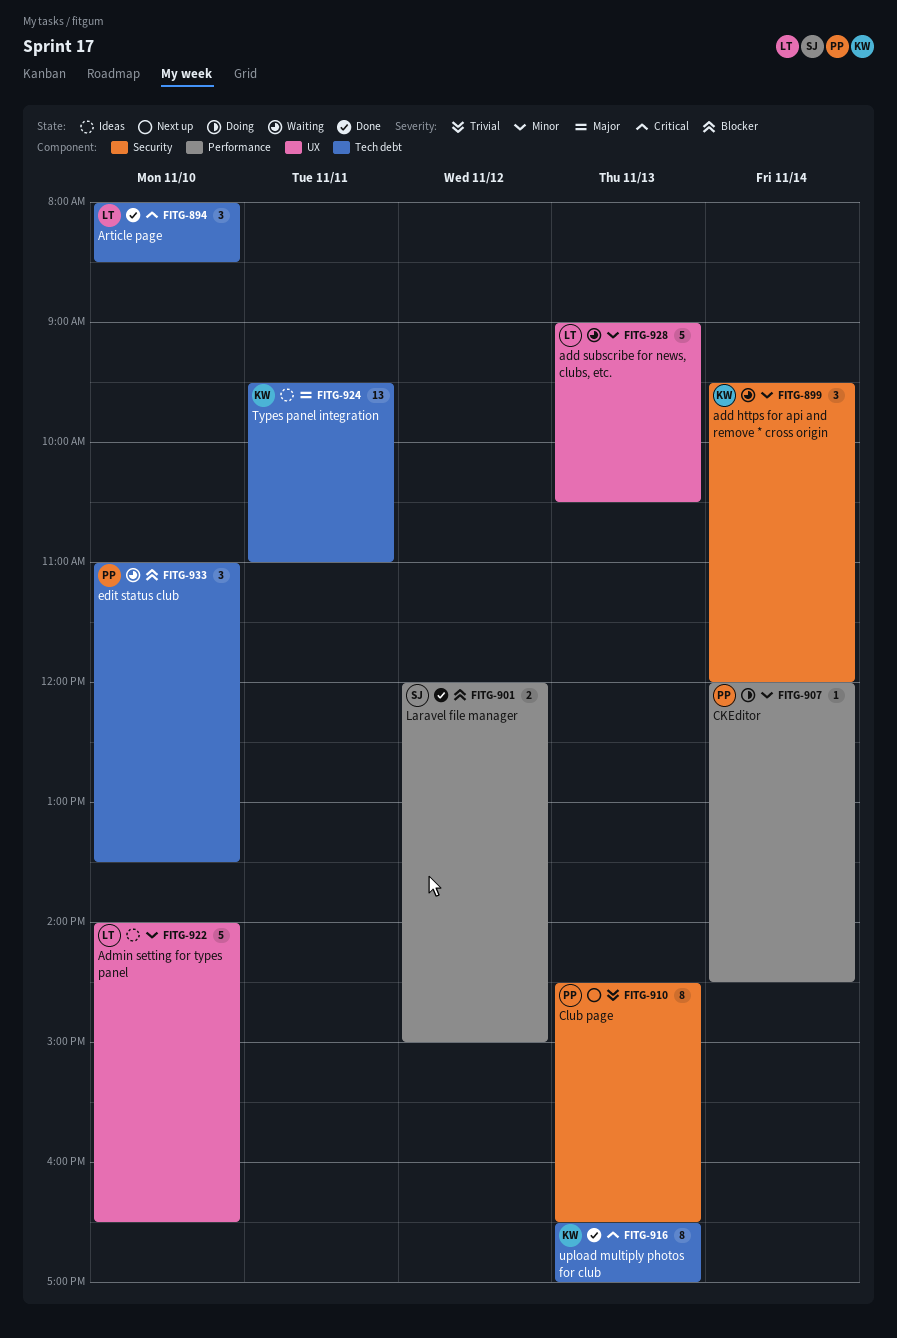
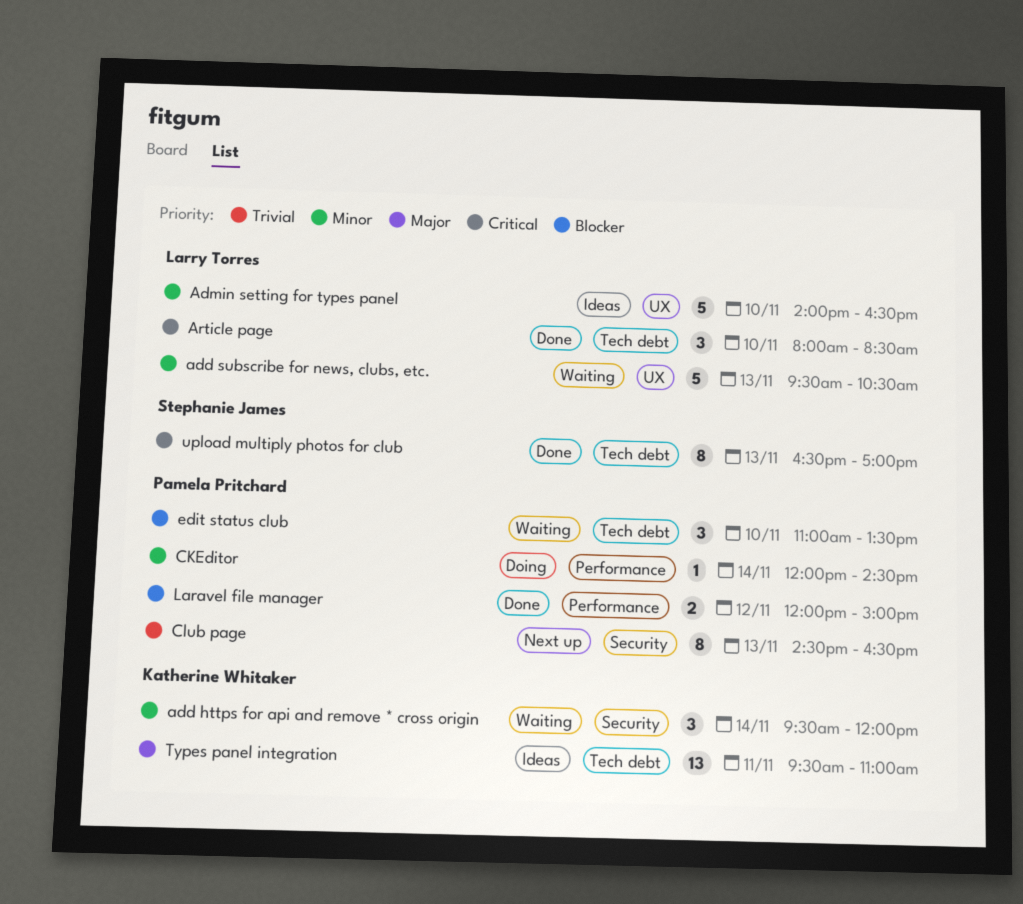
add subscribe for news, clubs, etc., begins: 09:00 -> 09:30
Laravel file manager, owner: Stephanie James -> Pamela Pritchard
upload multiply photos for club, owner: Katherine Whitaker -> Stephanie James

